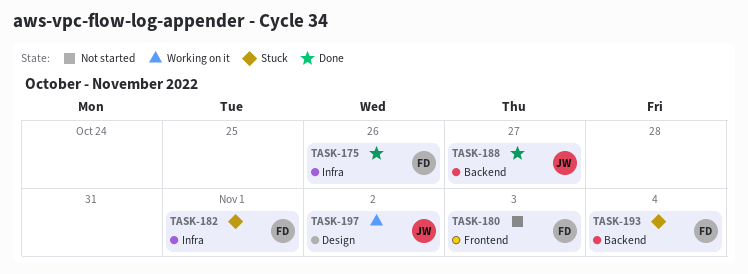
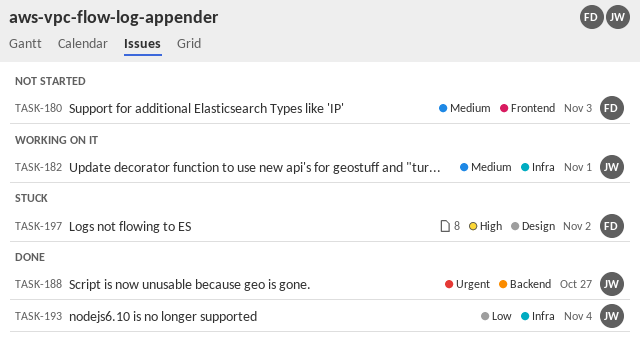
TASK-175: present -> none
TASK-182, status: Stuck -> Working on it
TASK-182, owner: FD -> JW
TASK-193, status: Stuck -> Done
TASK-193, owner: FD -> JW
TASK-193, label: Backend -> Infra
TASK-197, status: Working on it -> Stuck
TASK-197, owner: JW -> FD

